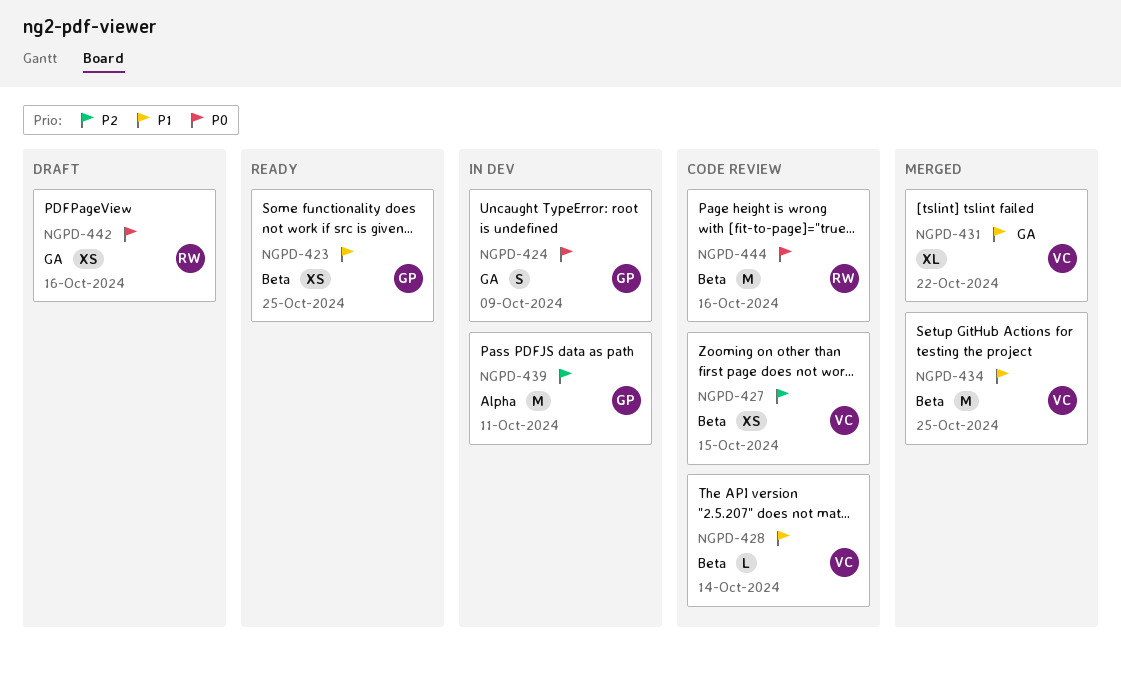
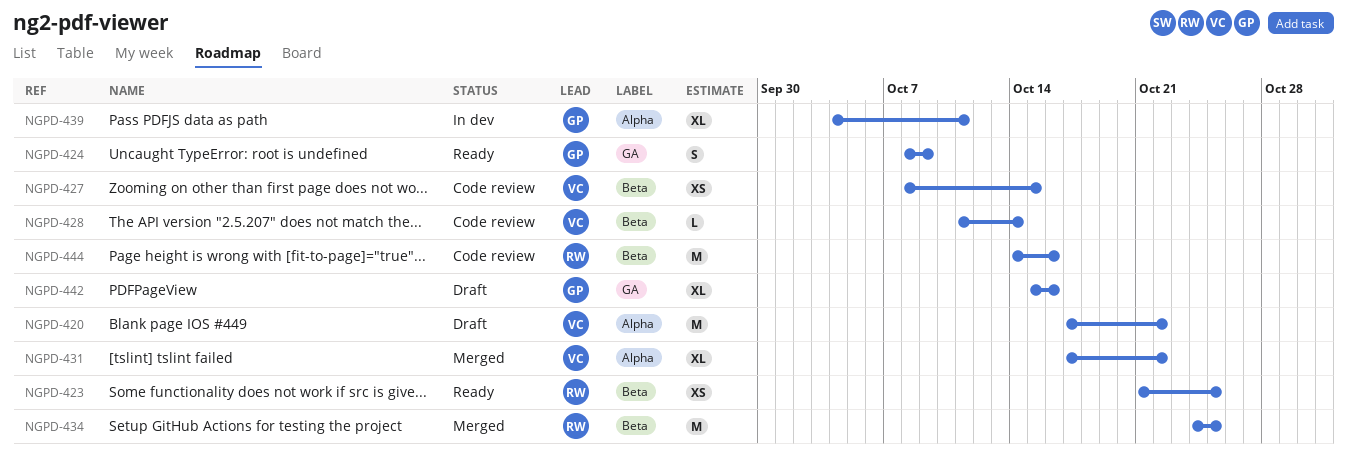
NGPD-420: none -> present
NGPD-423, owner: GP -> RW
NGPD-424, status: In dev -> Ready
NGPD-431, label: GA -> Alpha
NGPD-434, owner: VC -> RW
NGPD-439, estimate: M -> XL
NGPD-442, owner: RW -> GP
NGPD-442, estimate: XS -> XL

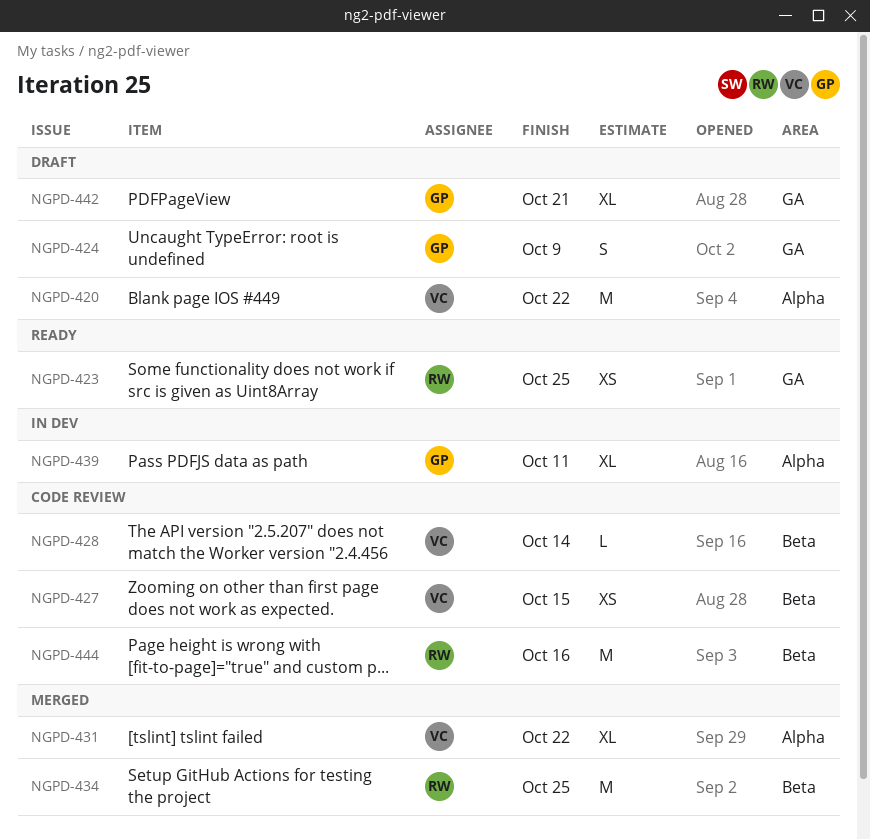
NGPD-423, label: Beta -> GA
NGPD-424, status: Ready -> Draft
NGPD-442, due: Oct 16 -> Oct 21

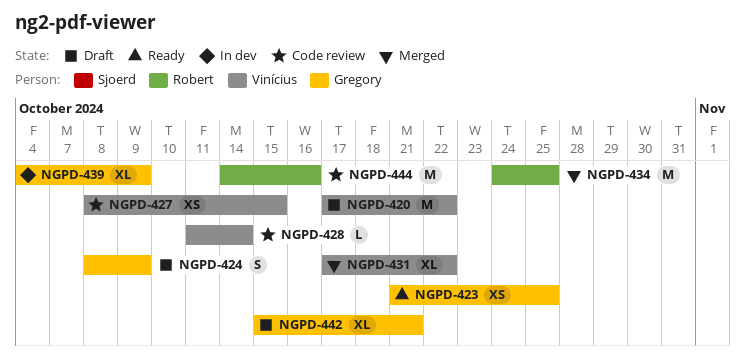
NGPD-423, owner: Robert -> Gregory
NGPD-439, due: Oct 11 -> Oct 9

